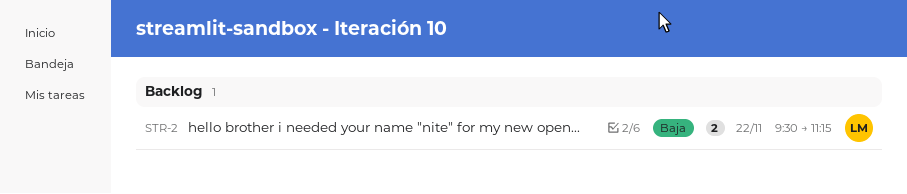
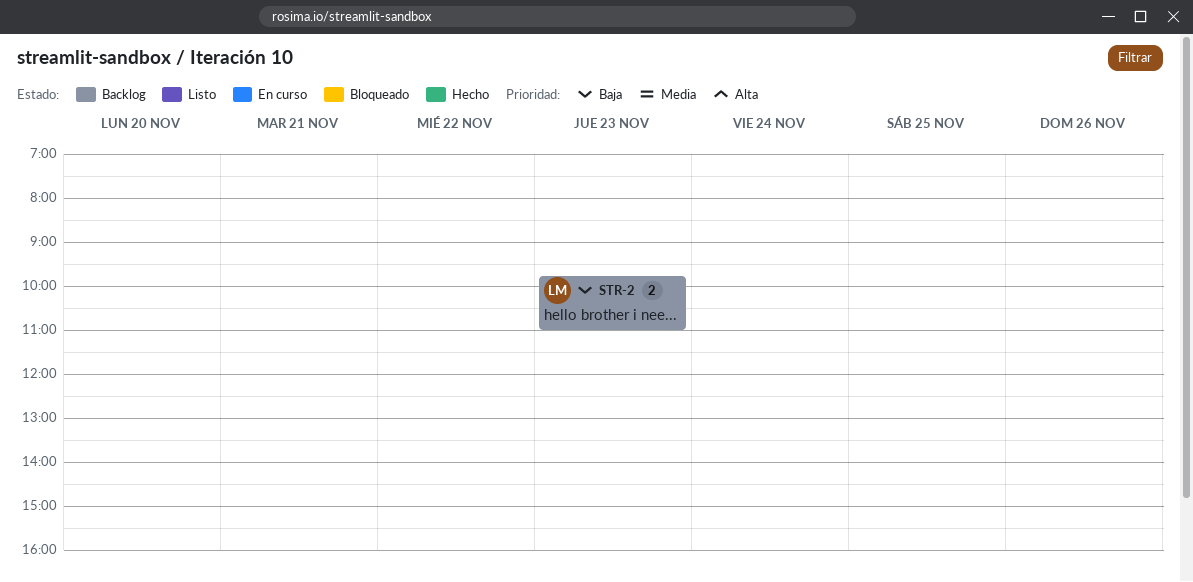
STR-2, day: Nov 22 -> Nov 23
STR-2, begins: 09:30 -> 09:45
STR-2, ends: 11:15 -> 11:00

